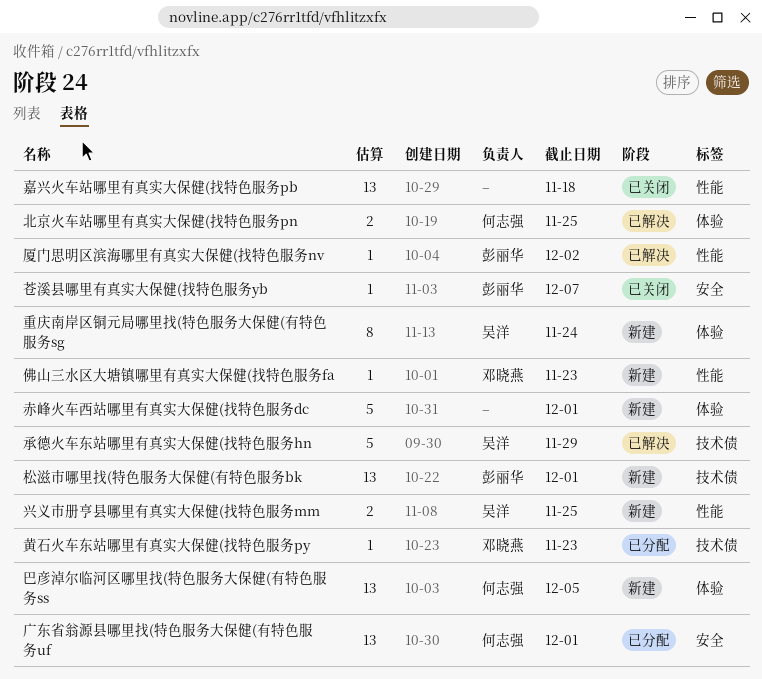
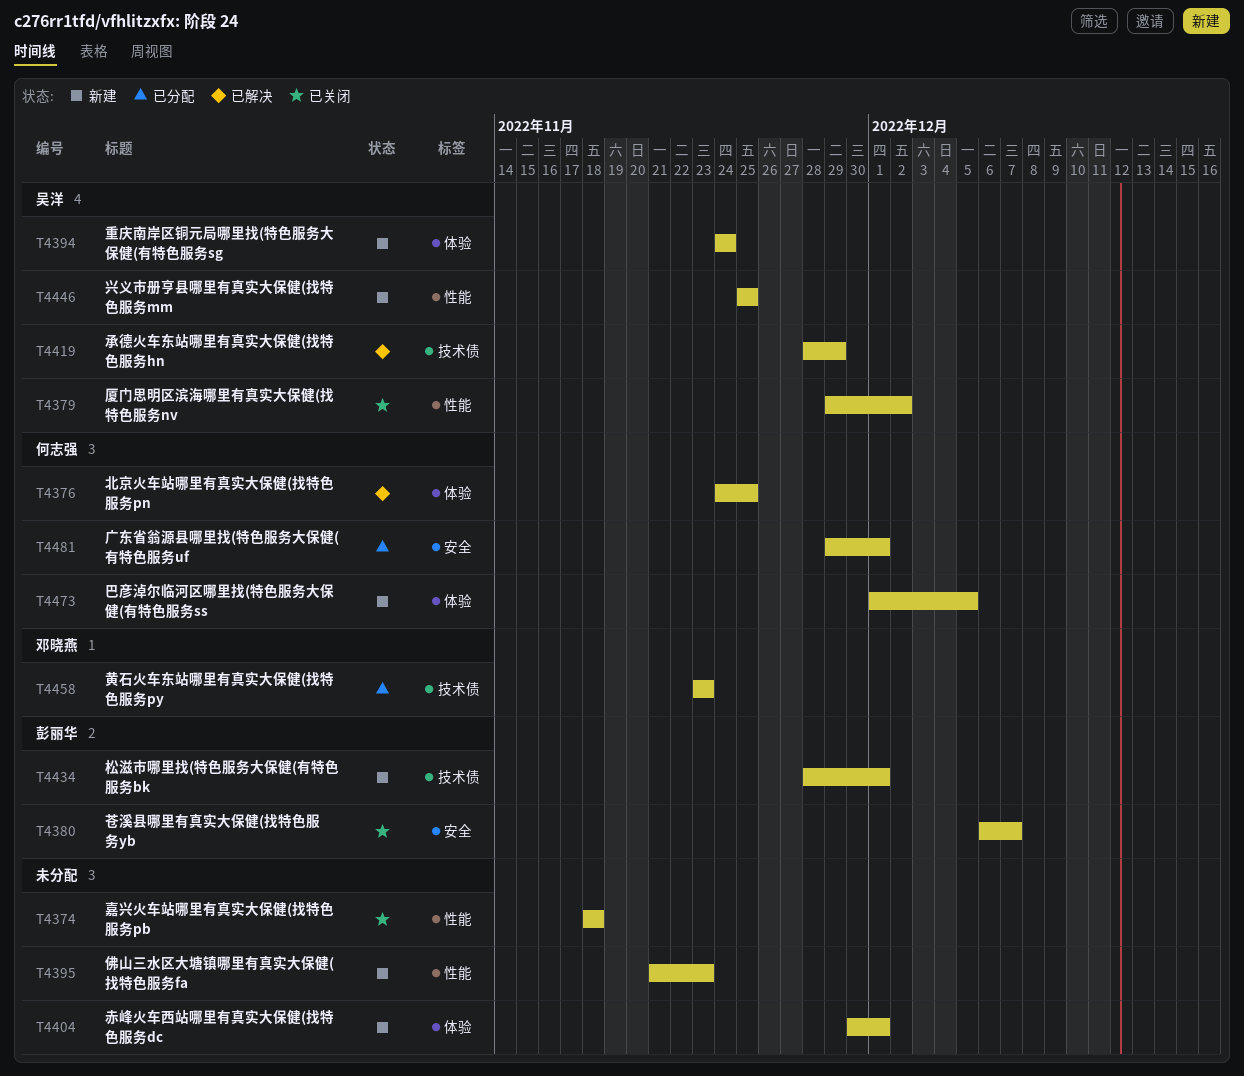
佛山三水区大塘镇哪里有真实大保健(找特色服务fa, owner: 邓晓燕 -> none
厦门思明区滨海哪里有真实大保健(找特色服务nv, status: 已解决 -> 已关闭
厦门思明区滨海哪里有真实大保健(找特色服务nv, owner: 彭丽华 -> 吴洋

